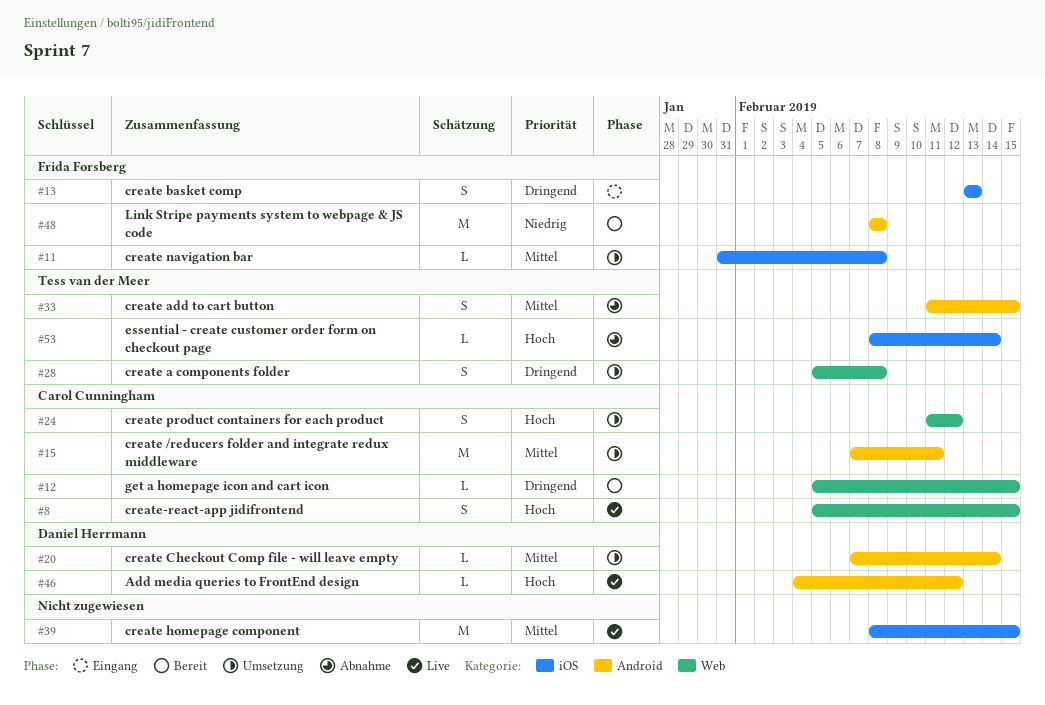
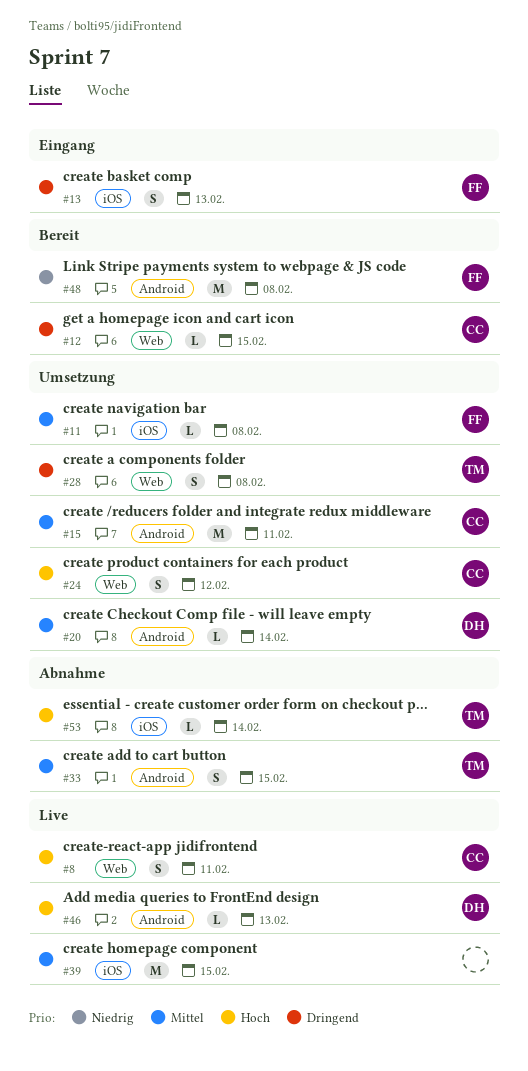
#8, due: Feb 15 -> Feb 11
#46, due: Feb 12 -> Feb 13

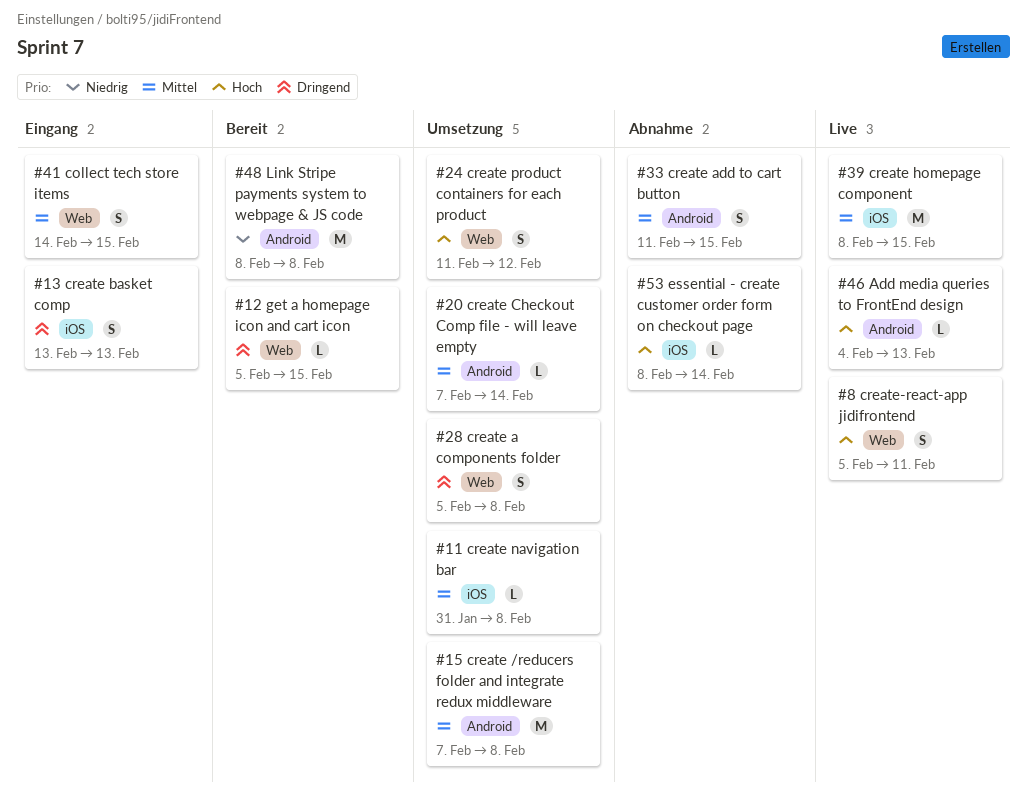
#15, due: Feb 11 -> Feb 8
#41: none -> present

